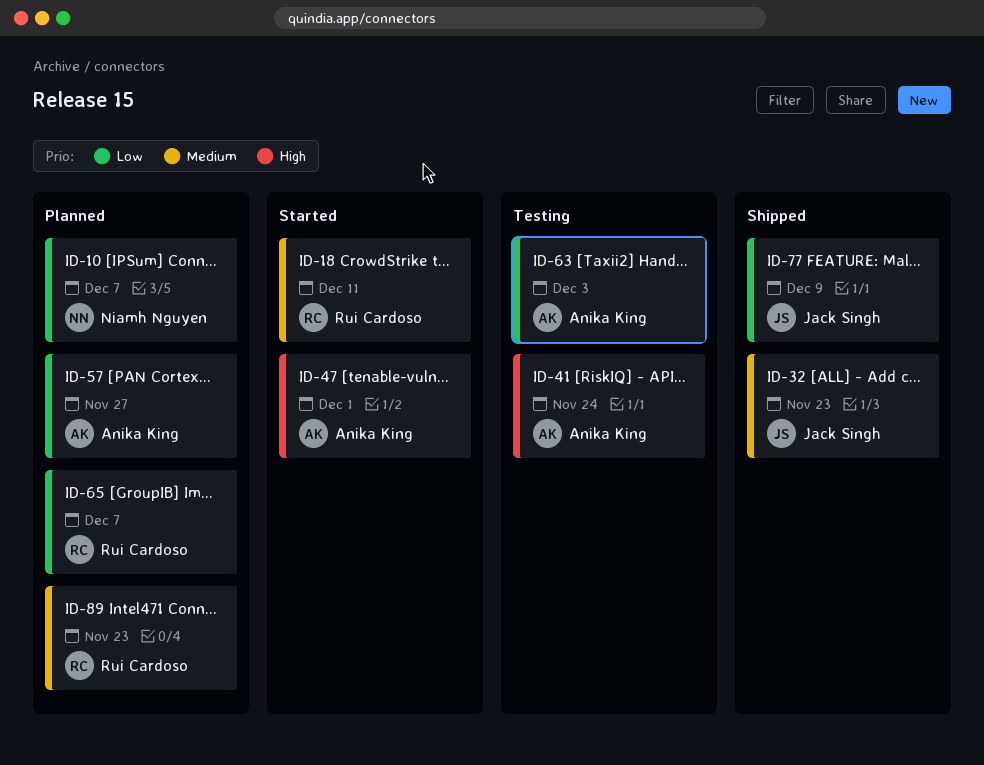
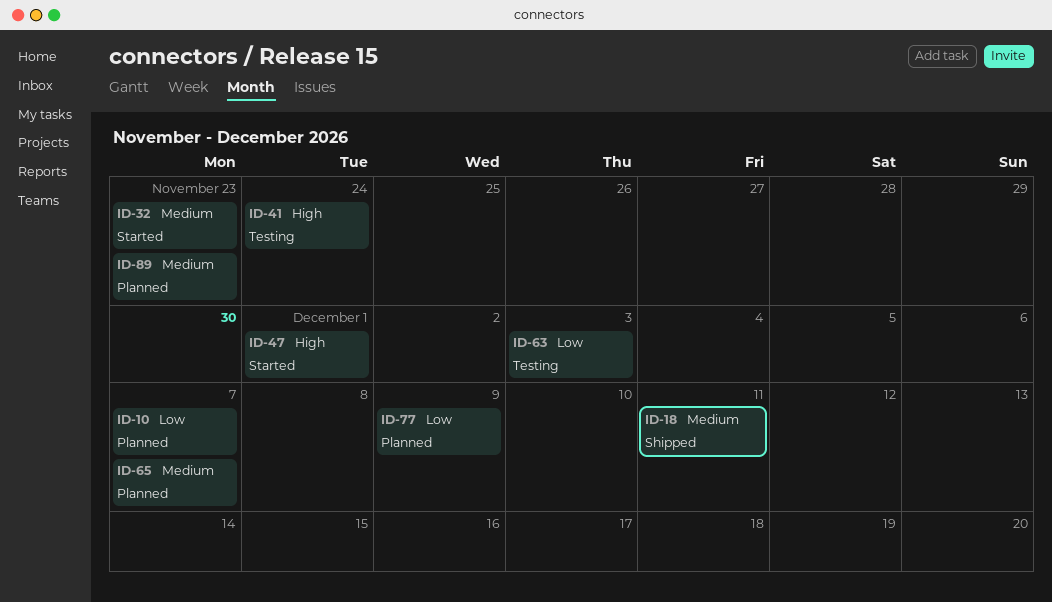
ID-18, status: Started -> Shipped
ID-32, status: Shipped -> Started
ID-57: present -> none
ID-65, priority: Low -> Medium
ID-77, status: Shipped -> Planned

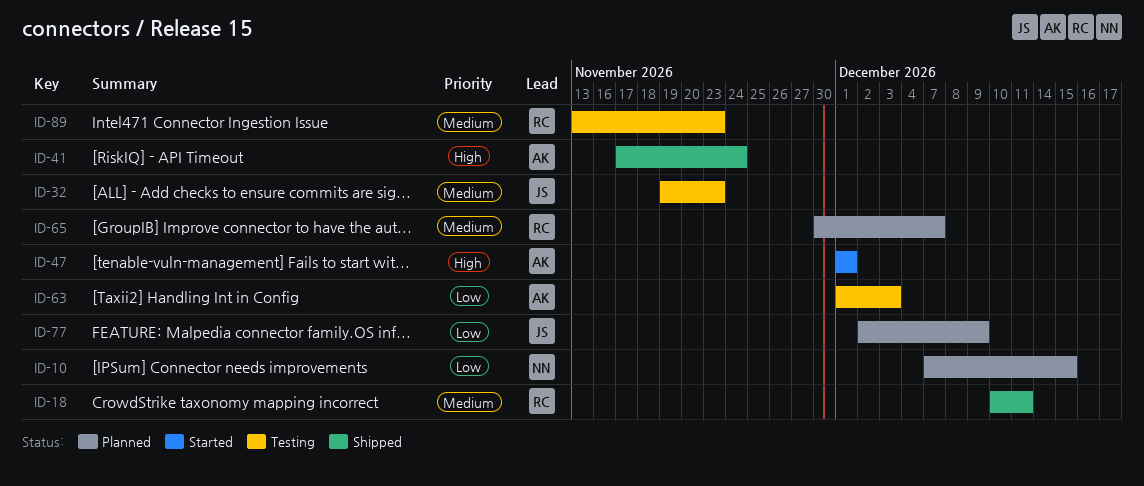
ID-10, due: Dec 7 -> Dec 15
ID-32, status: Started -> Testing
ID-41, status: Testing -> Shipped
ID-89, status: Planned -> Testing

